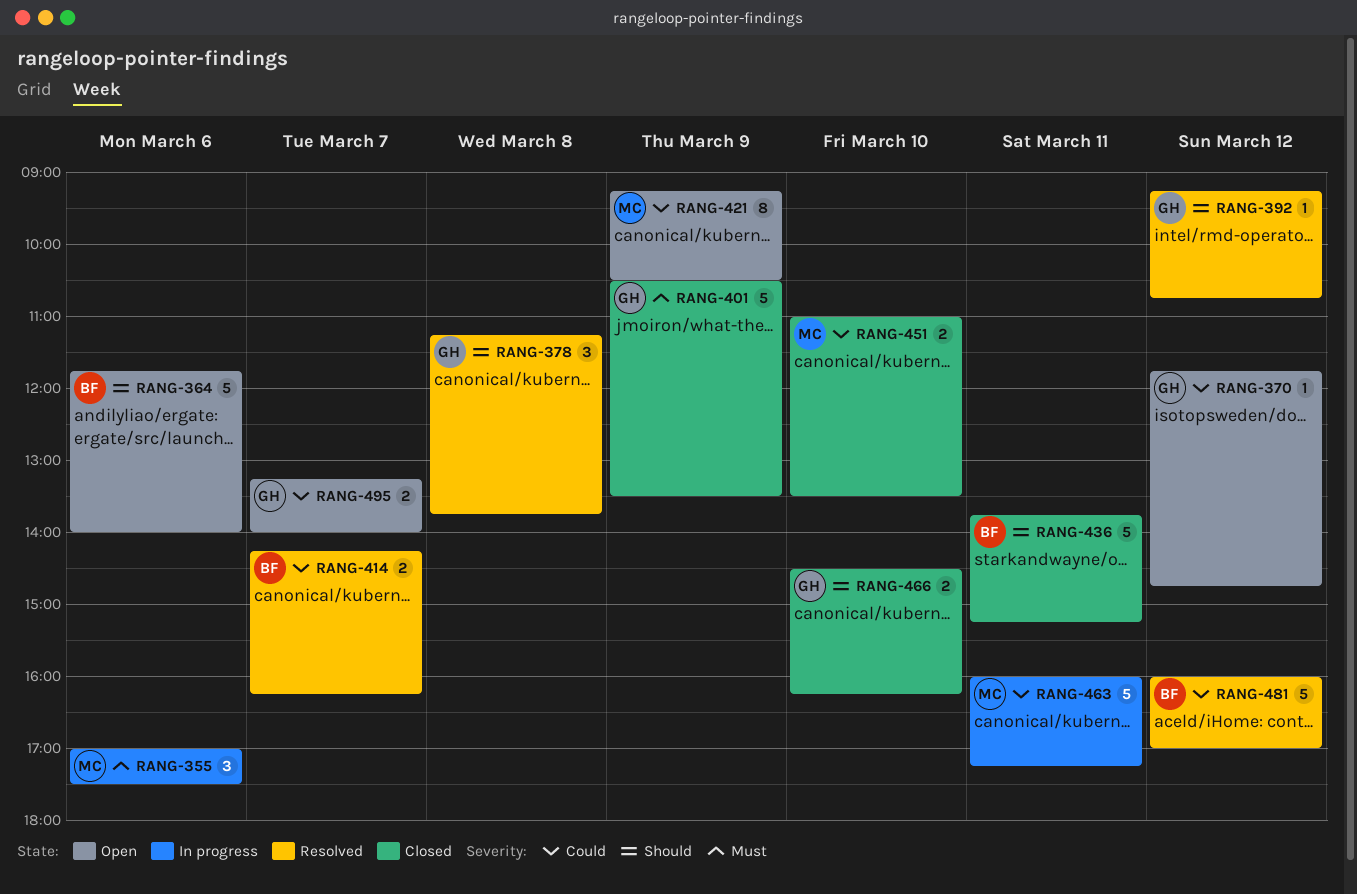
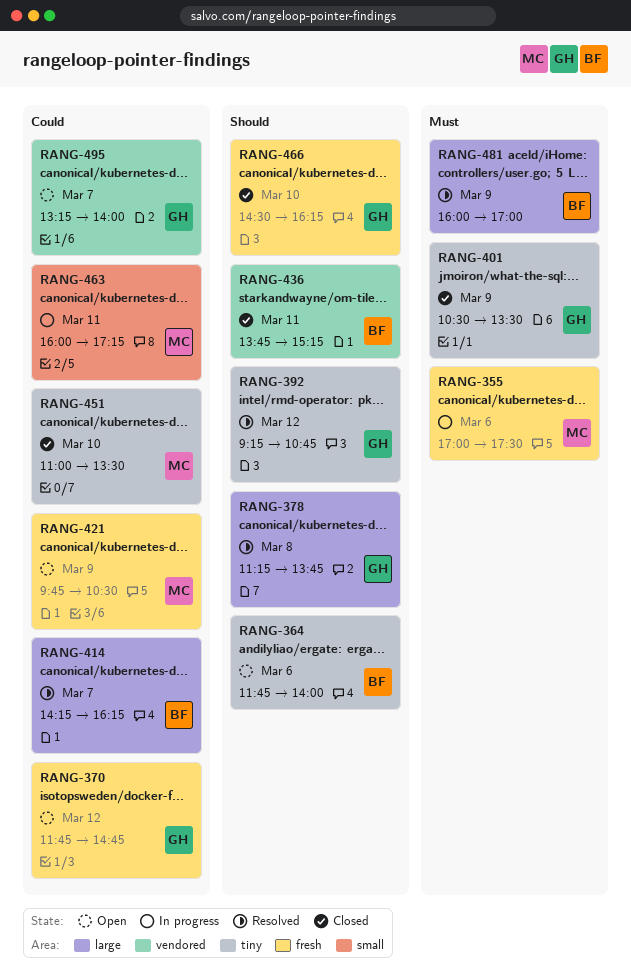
RANG-421, begins: 09:15 -> 09:45
RANG-481, priority: Could -> Must
RANG-481, day: Mar 12 -> Mar 9

